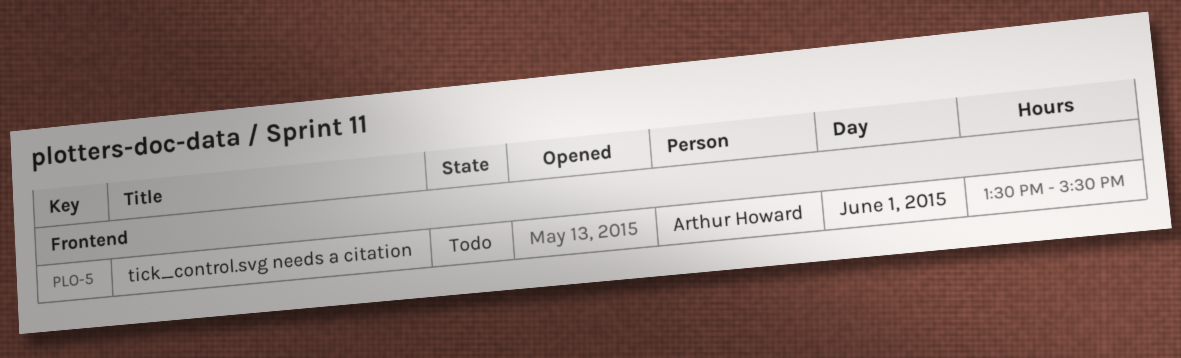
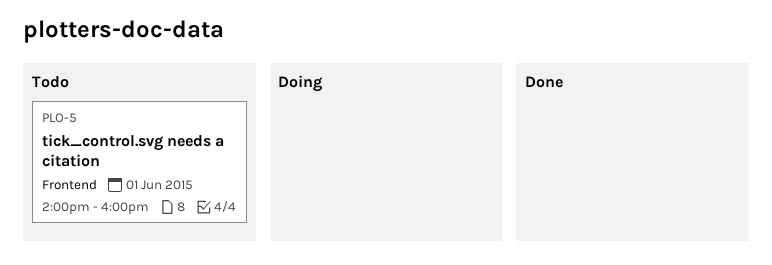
PLO-5, begins: 13:30 -> 14:00
PLO-5, ends: 15:30 -> 16:00

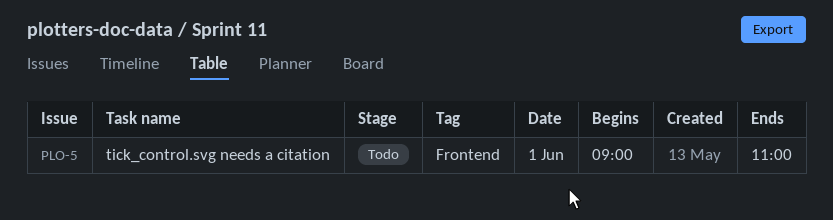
PLO-5, begins: 14:00 -> 09:00
PLO-5, ends: 16:00 -> 11:00

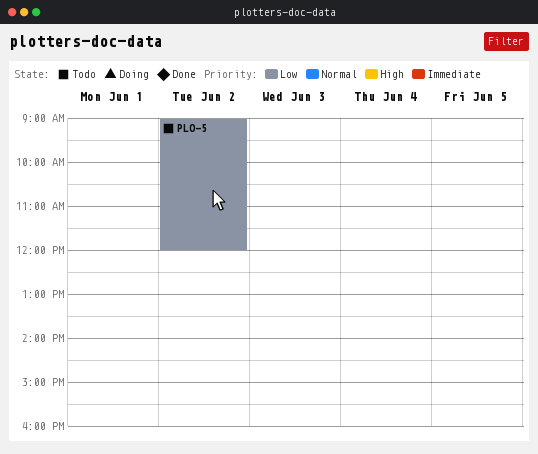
PLO-5, day: Jun 1 -> Jun 2
PLO-5, ends: 11:00 -> 12:00

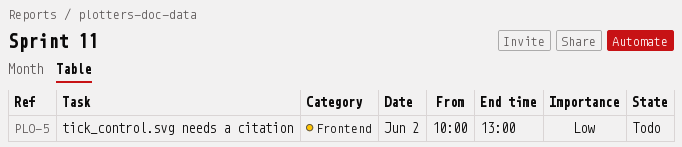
PLO-5, begins: 09:00 -> 10:00
PLO-5, ends: 12:00 -> 13:00

